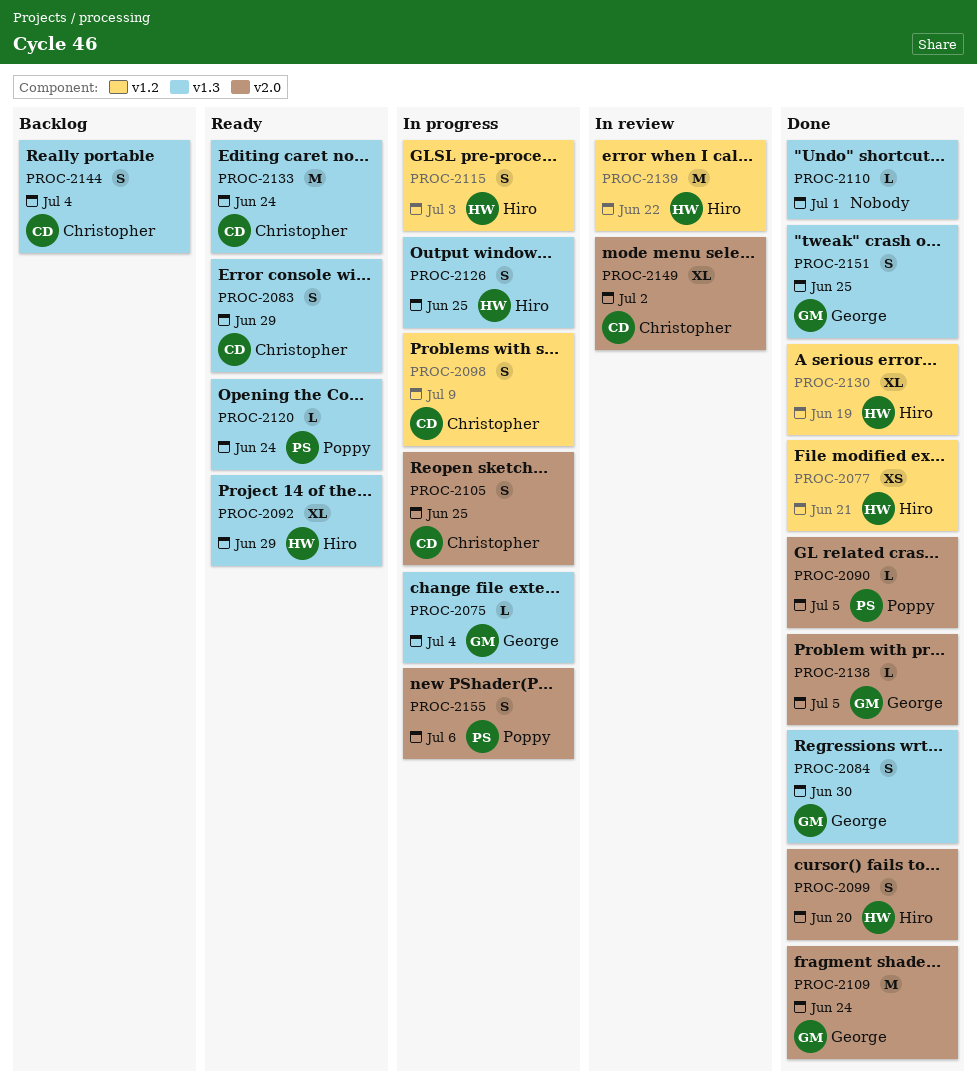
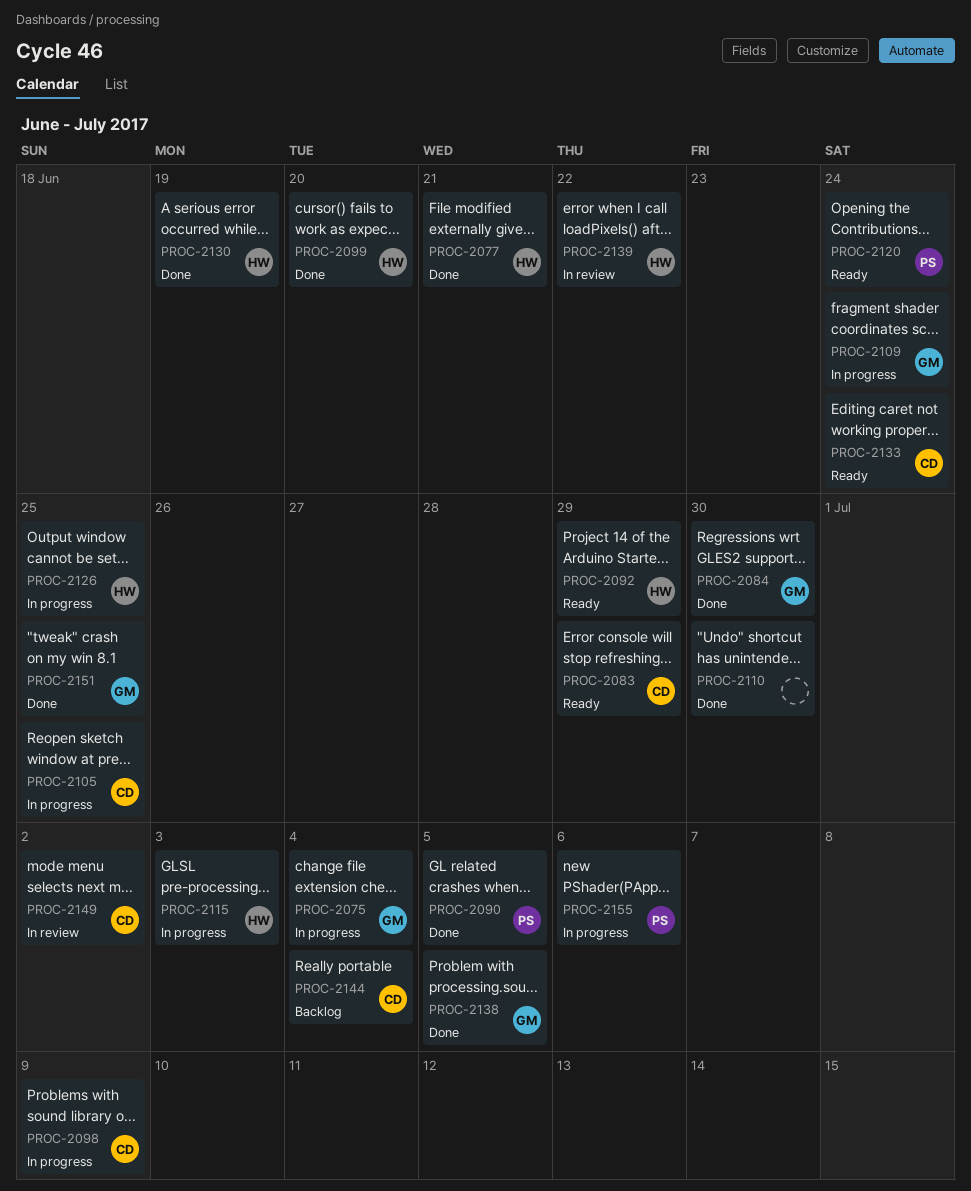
PROC-2109, status: Done -> In progress
PROC-2110, due: Jul 1 -> Jun 30

